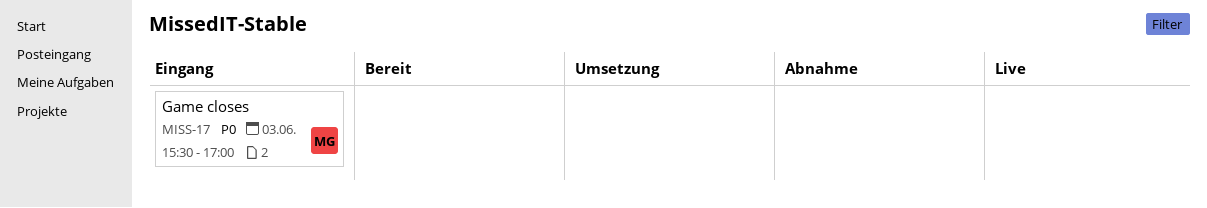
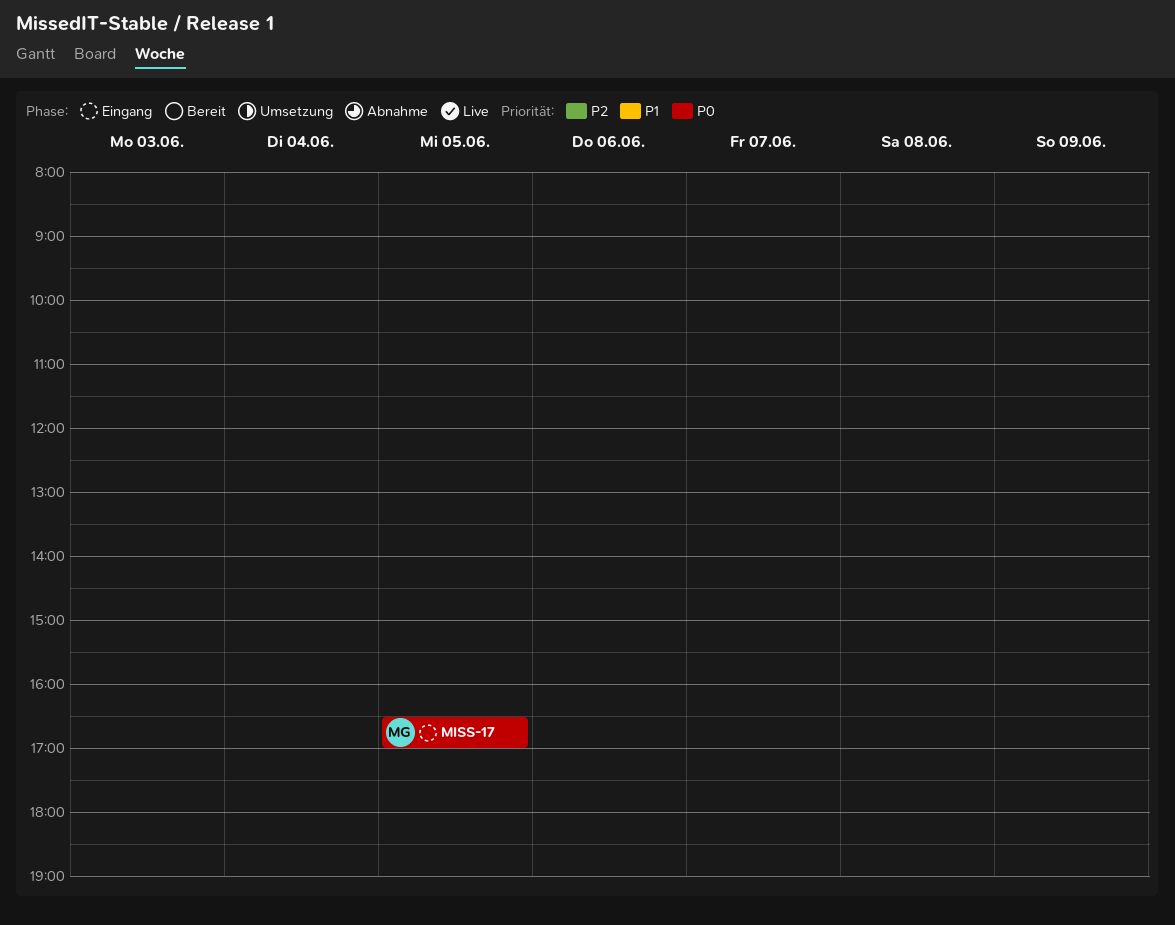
MISS-17, day: Jun 3 -> Jun 5
MISS-17, begins: 15:30 -> 16:30

